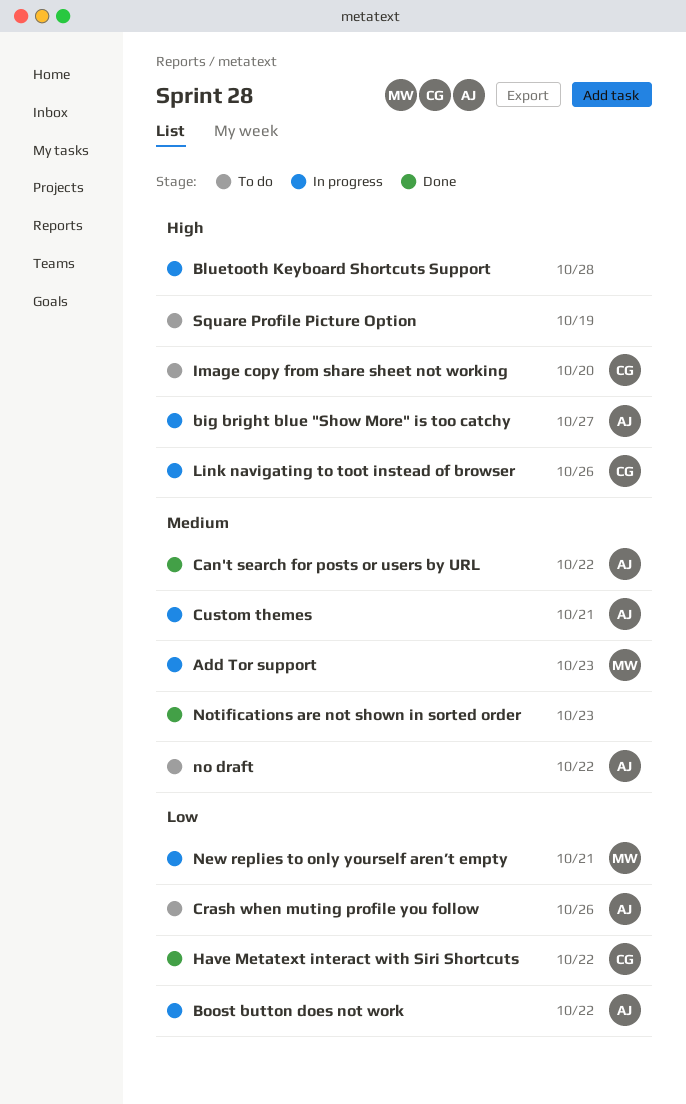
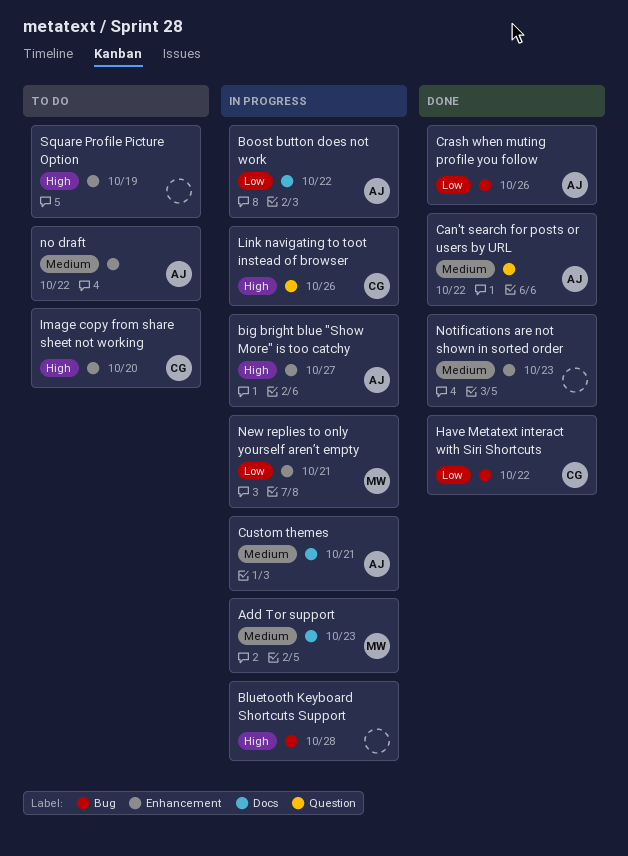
Crash when muting profile you follow, status: To do -> Done

